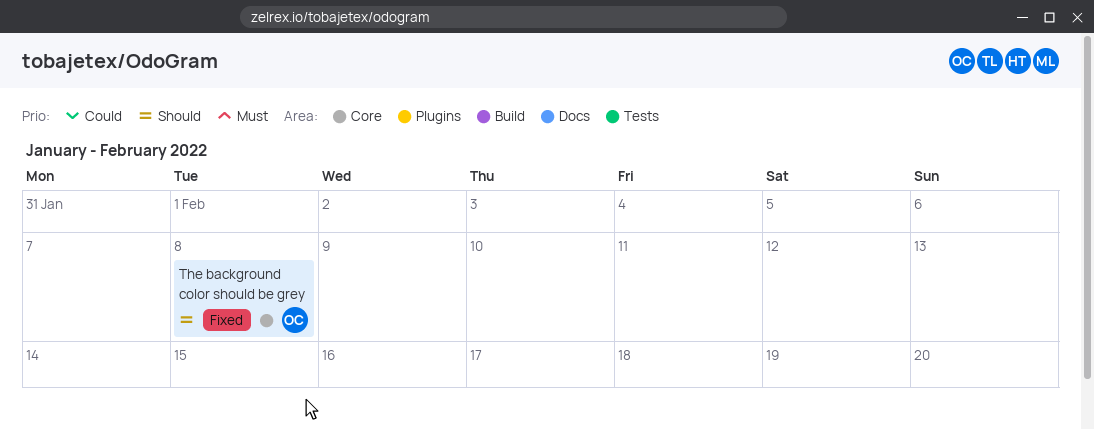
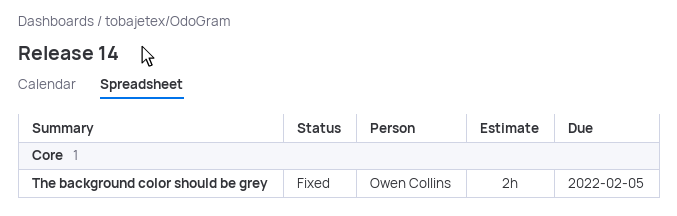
The background color should be grey, due: Feb 8 -> Feb 5

